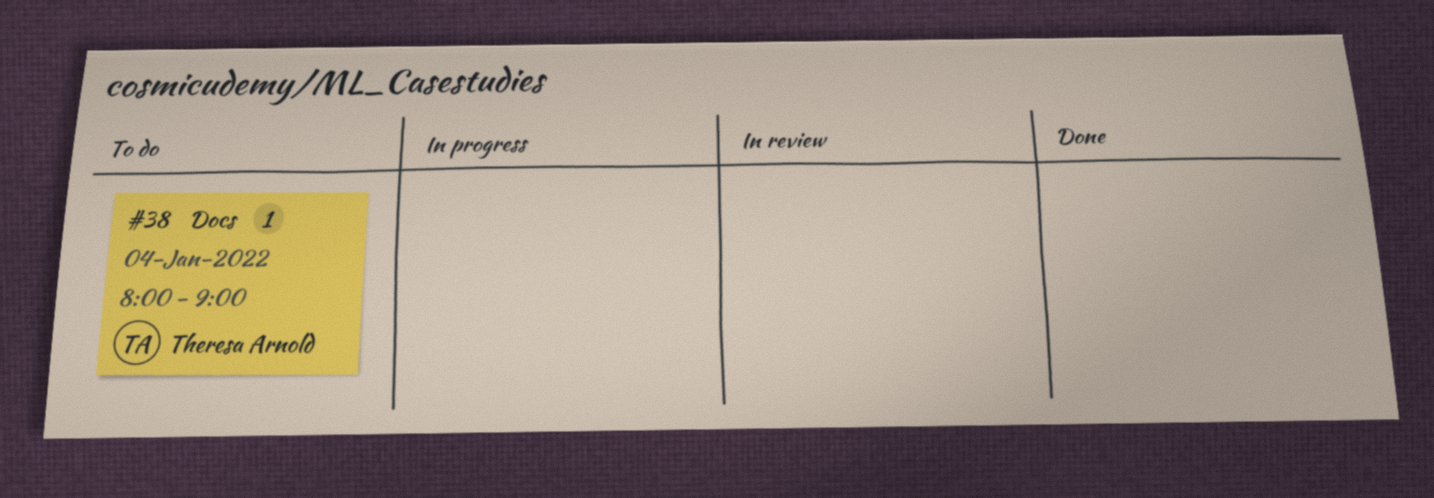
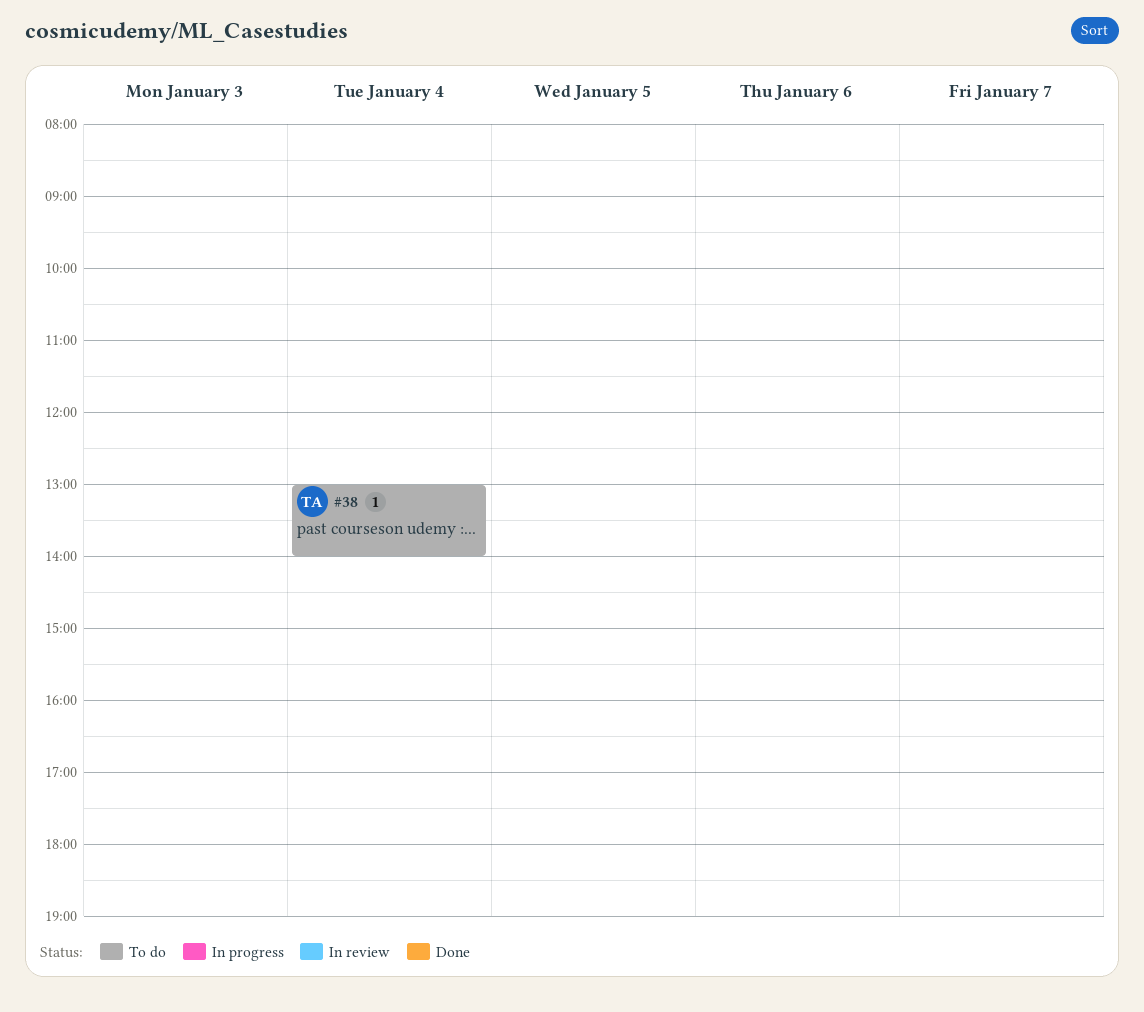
#38, begins: 08:00 -> 13:00
#38, ends: 09:00 -> 14:00

